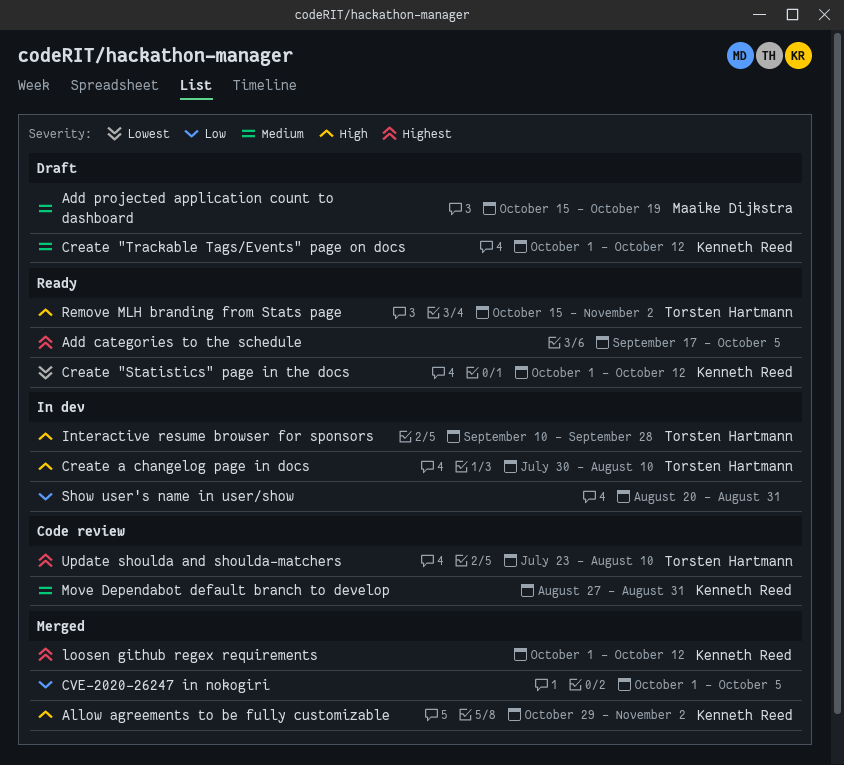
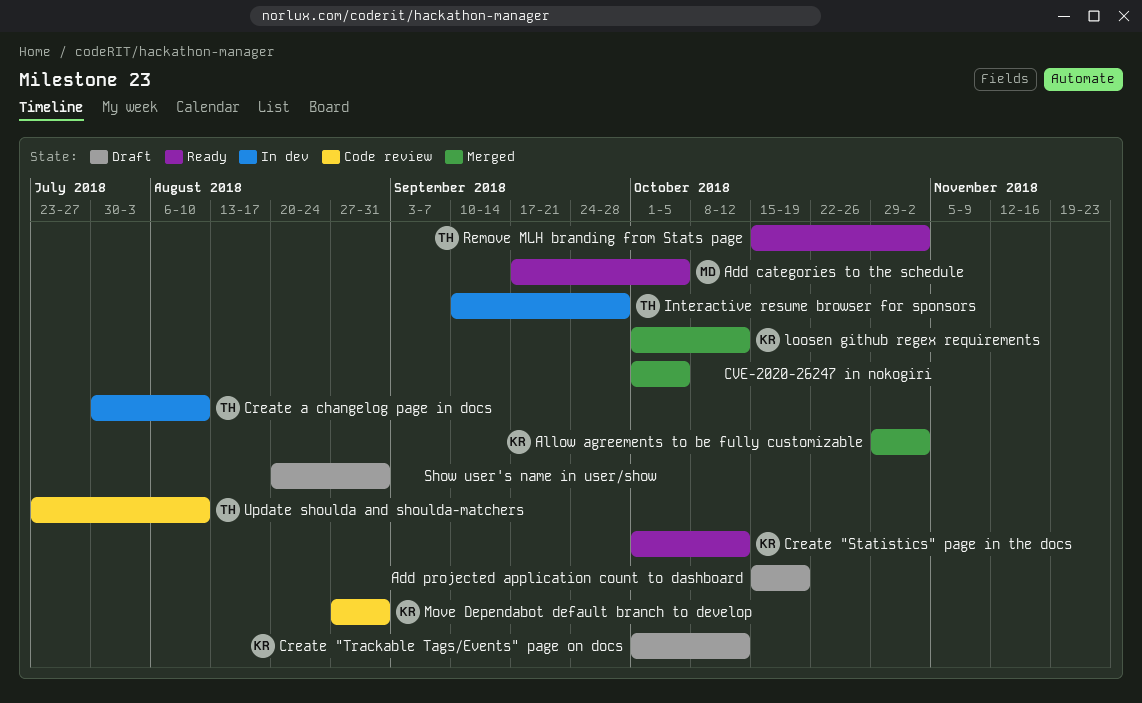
Add categories to the schedule, owner: none -> Maaike Dijkstra
Add projected application count to dashboard, owner: Maaike Dijkstra -> none
Show user's name in user/show, status: In dev -> Draft

